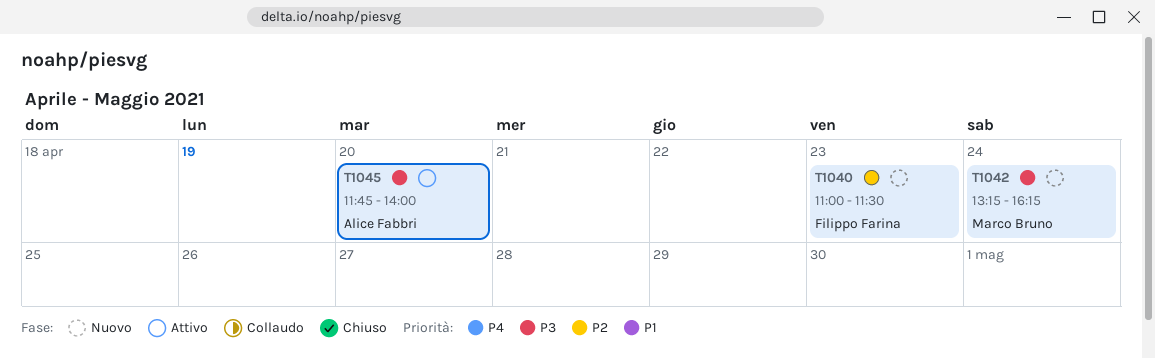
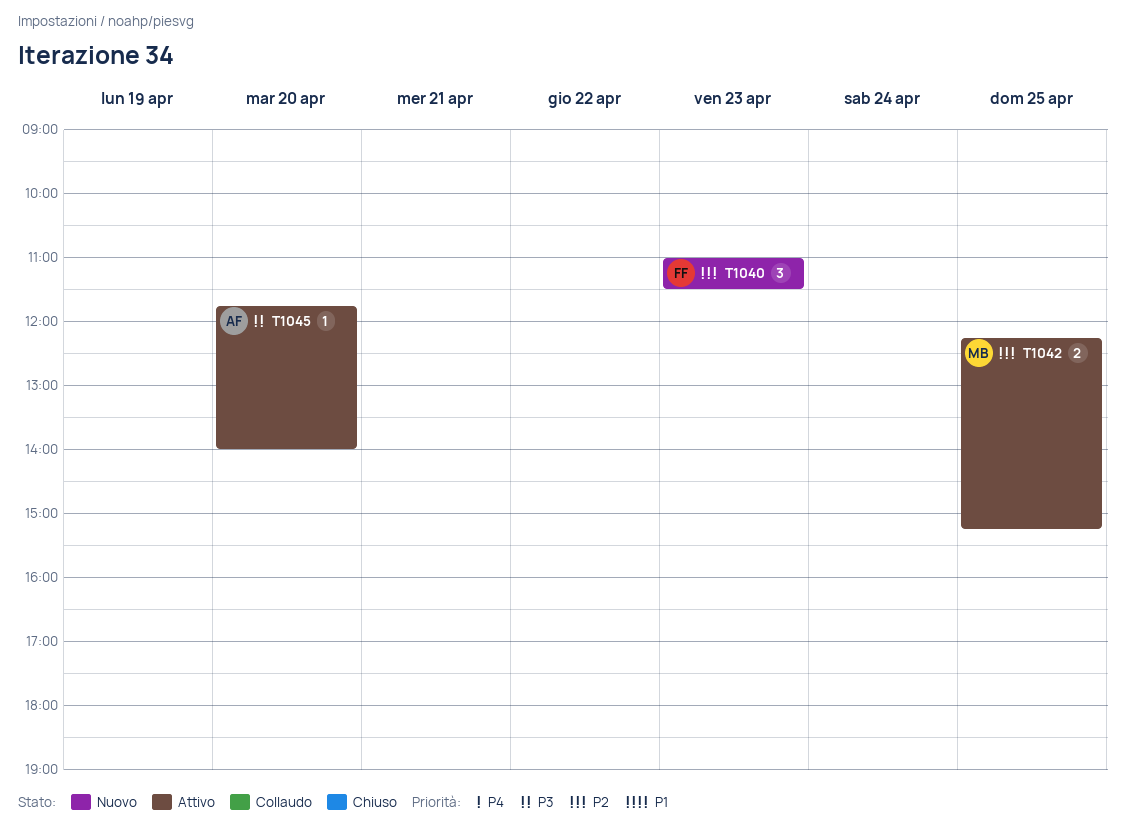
T1042, status: Nuovo -> Attivo
T1042, priority: P3 -> P2
T1042, day: Apr 24 -> Apr 25
T1042, begins: 13:15 -> 12:15
T1042, ends: 16:15 -> 15:15

